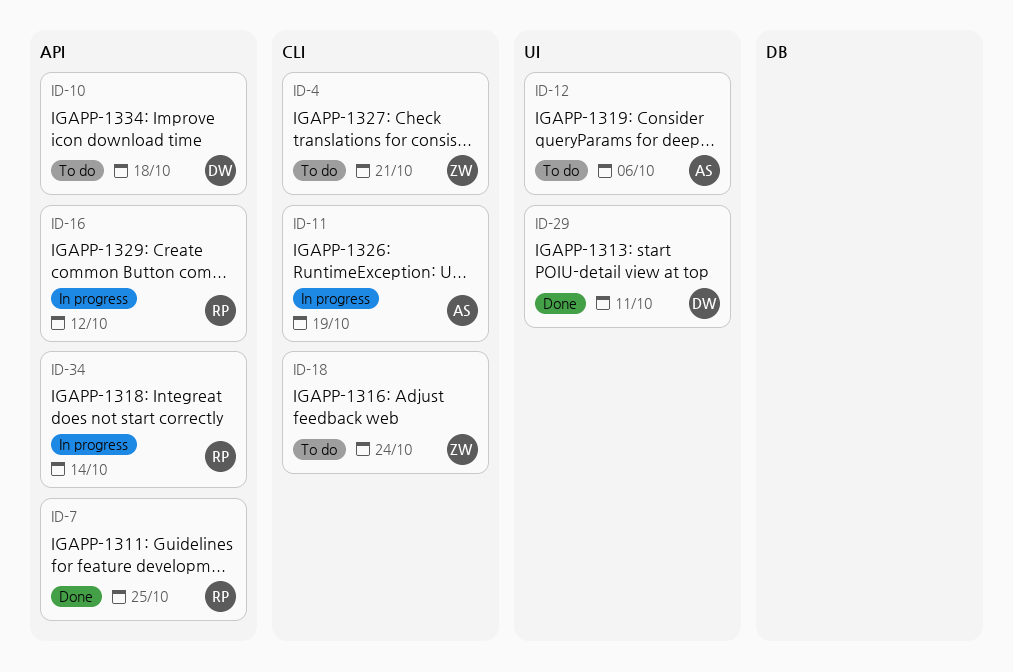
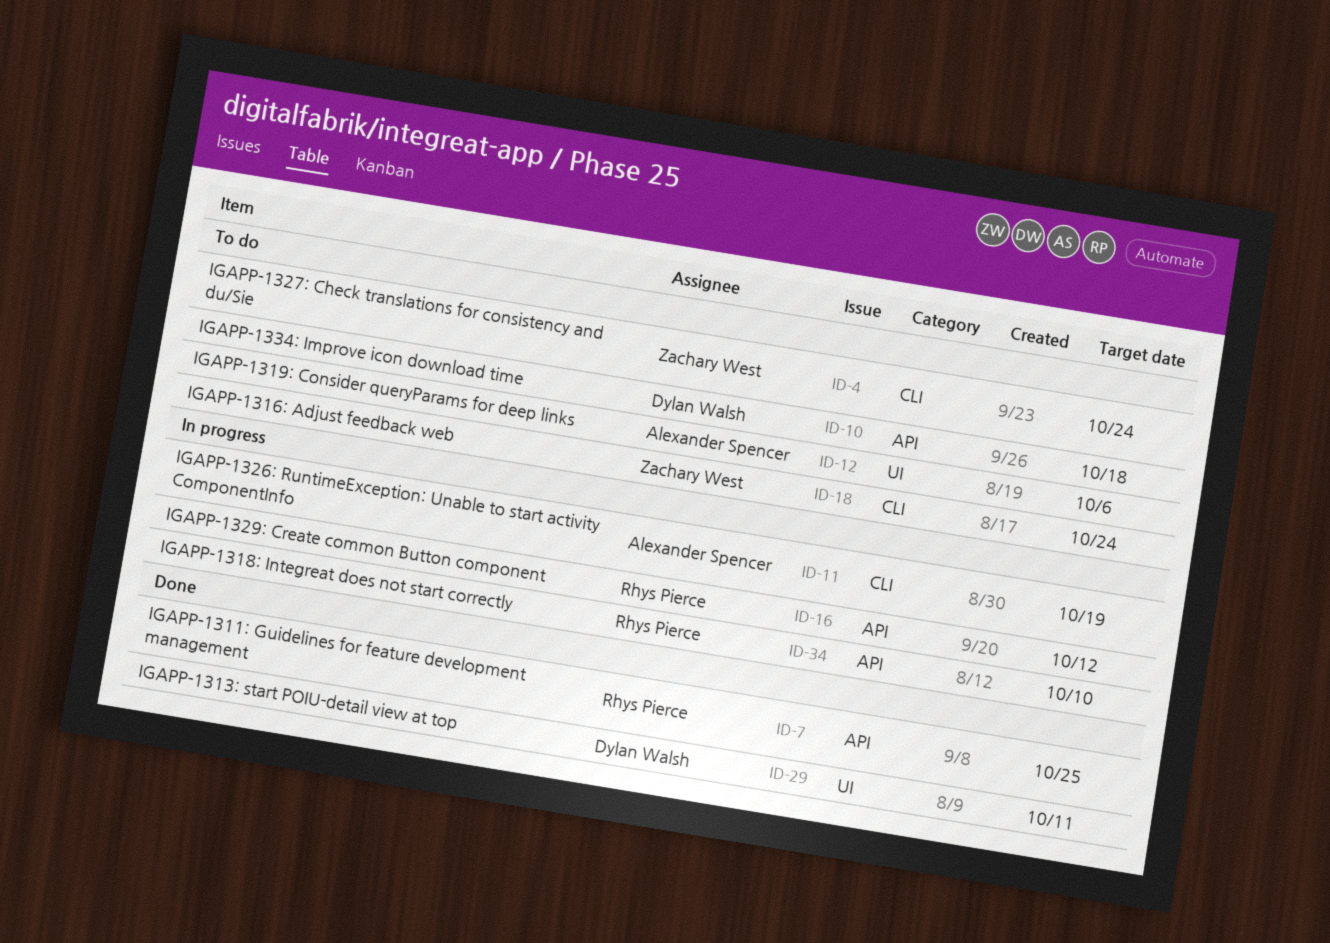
ID-4, due: Oct 21 -> Oct 24
ID-34, due: Oct 14 -> Oct 10

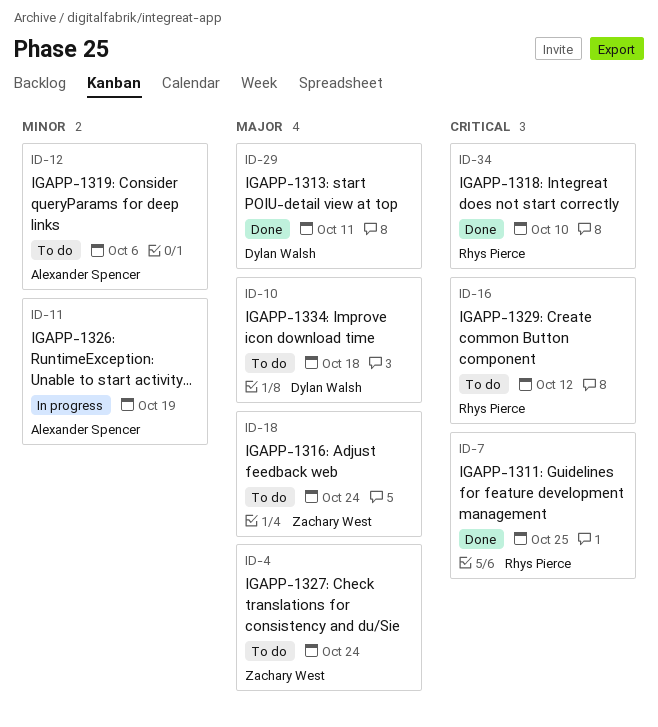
ID-16, status: In progress -> To do
ID-34, status: In progress -> Done

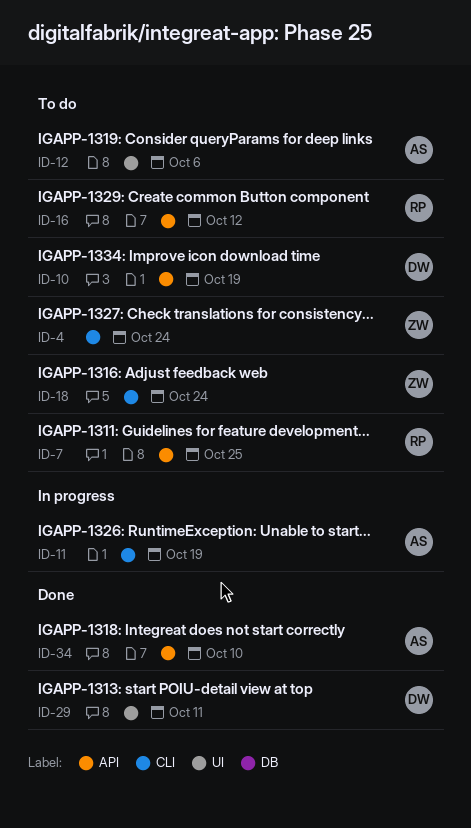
ID-7, status: Done -> To do
ID-10, due: Oct 18 -> Oct 19
ID-34, owner: Rhys Pierce -> Alexander Spencer

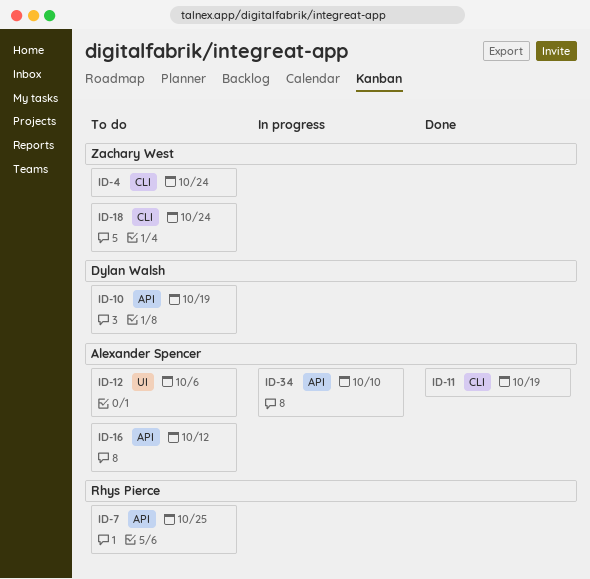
ID-11, status: In progress -> Done
ID-16, owner: Rhys Pierce -> Alexander Spencer
ID-29: present -> none
ID-34, status: Done -> In progress

